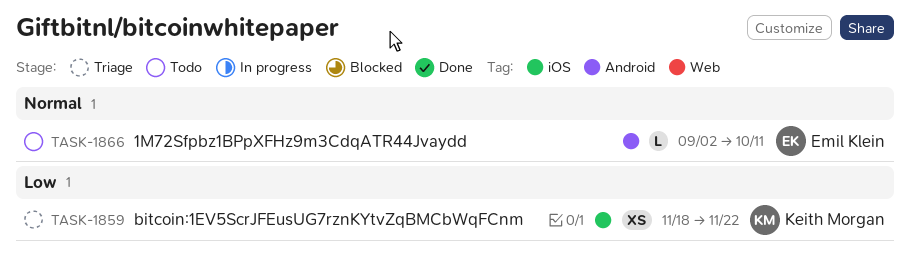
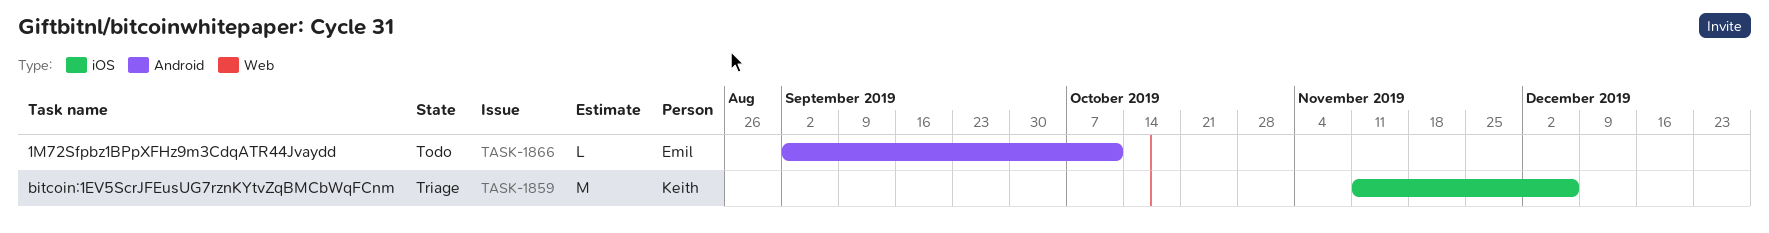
TASK-1859, estimate: XS -> M
TASK-1859, start: Nov 18 -> Nov 11
TASK-1859, due: Nov 22 -> Dec 6

